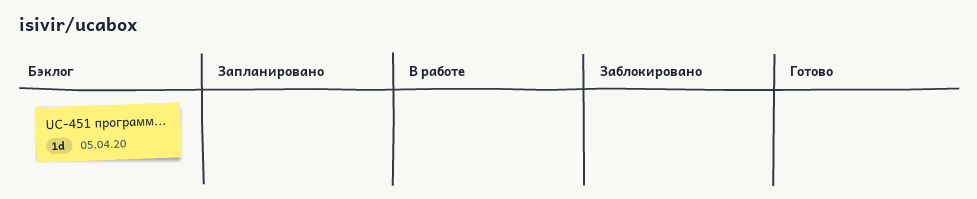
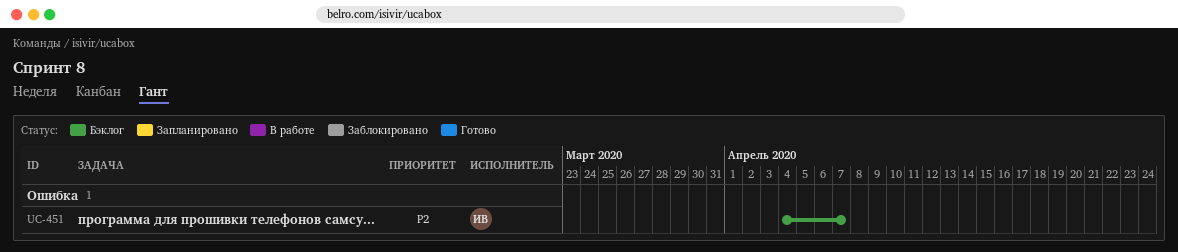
UC-451, due: Apr 5 -> Apr 7

